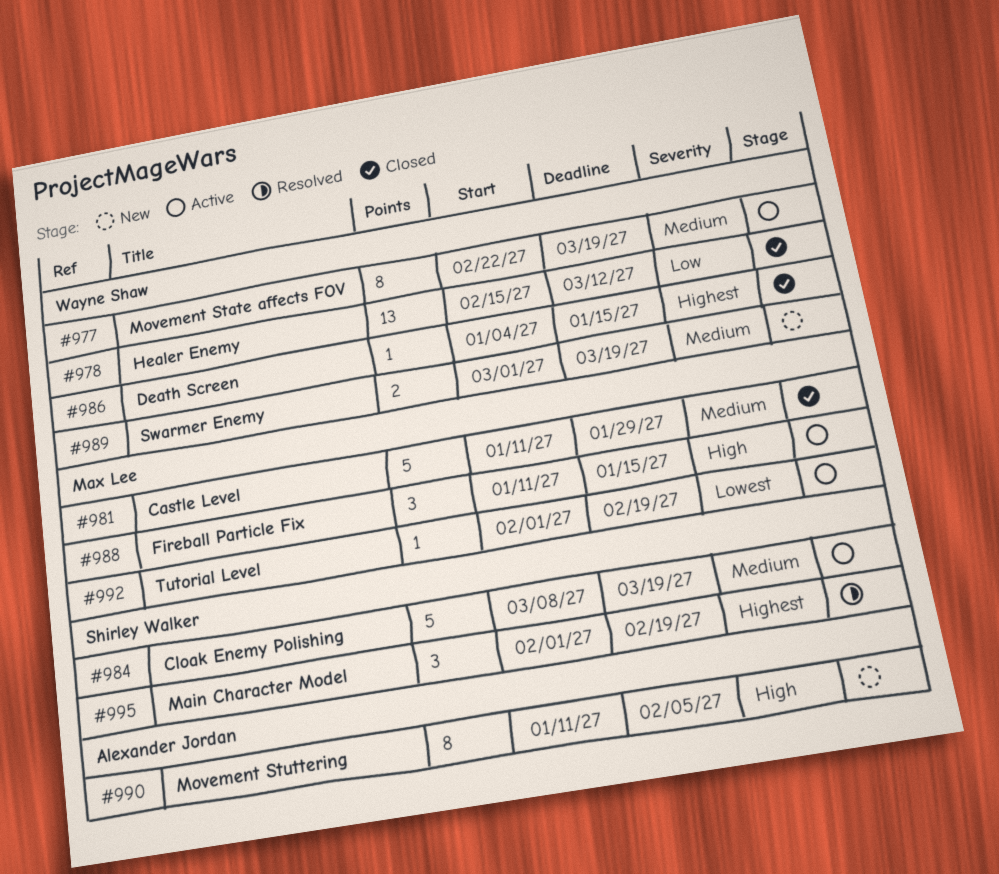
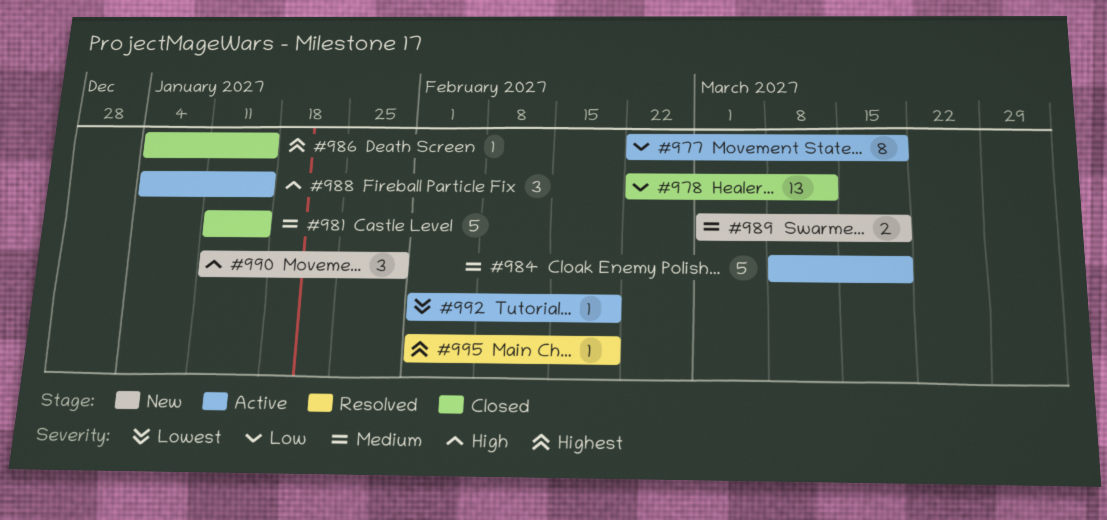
#977, priority: Medium -> Low
#978, start: Feb 15 -> Feb 22
#981, due: Jan 29 -> Jan 15
#988, start: Jan 11 -> Jan 4
#990, estimate: 8 -> 3
#990, due: Feb 5 -> Jan 29
#995, estimate: 3 -> 1

